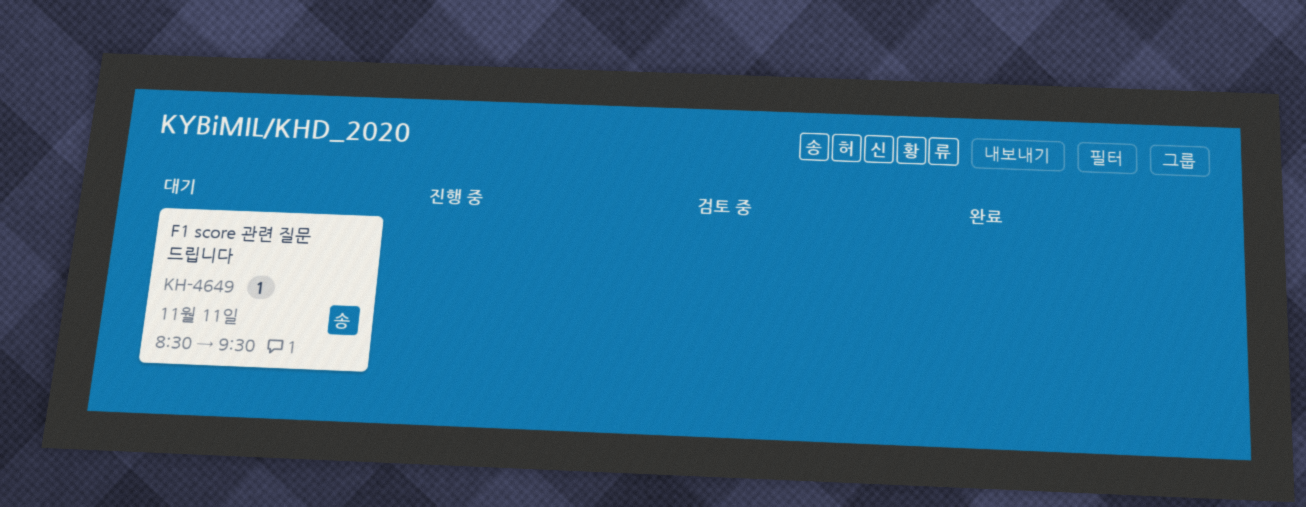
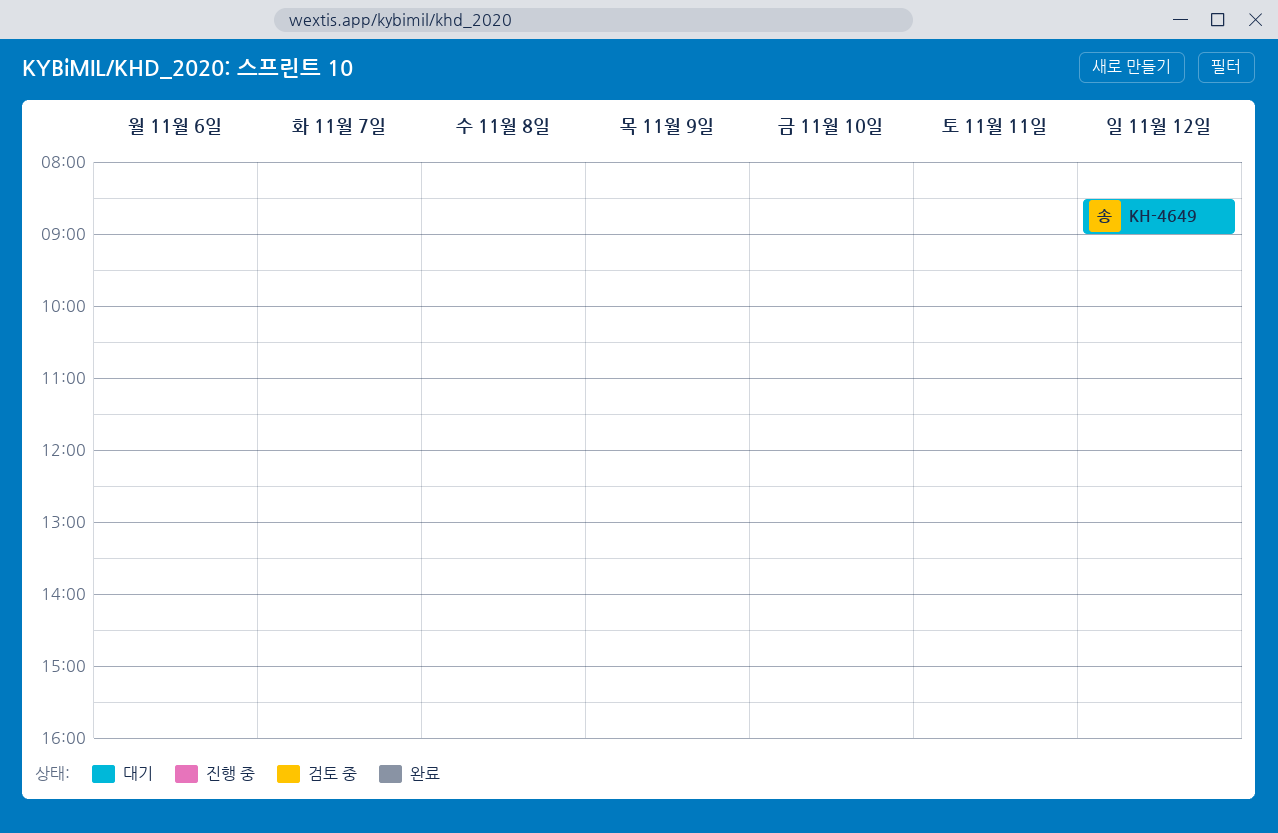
KH-4649, day: Nov 11 -> Nov 12
KH-4649, ends: 09:30 -> 09:00

